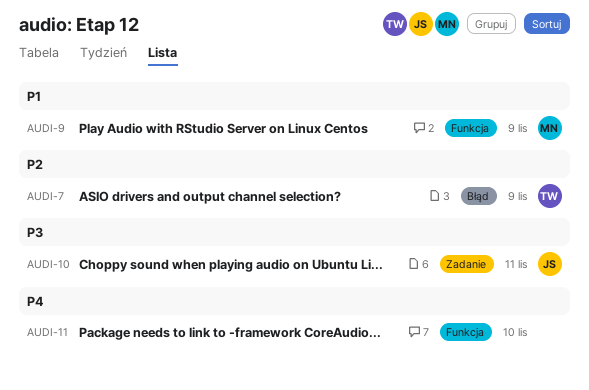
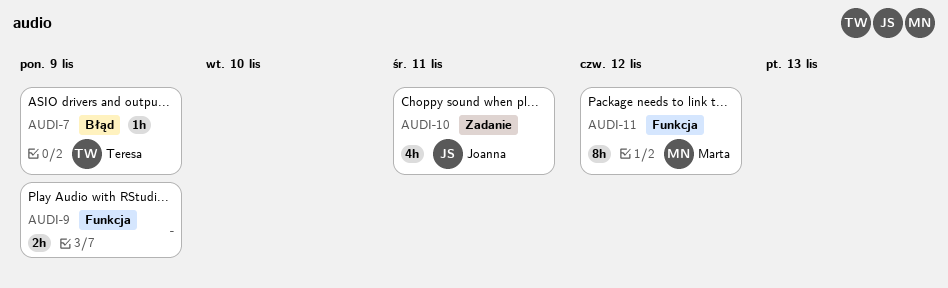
AUDI-9, owner: Marta -> none
AUDI-11, owner: none -> Marta
AUDI-11, due: Nov 10 -> Nov 12

